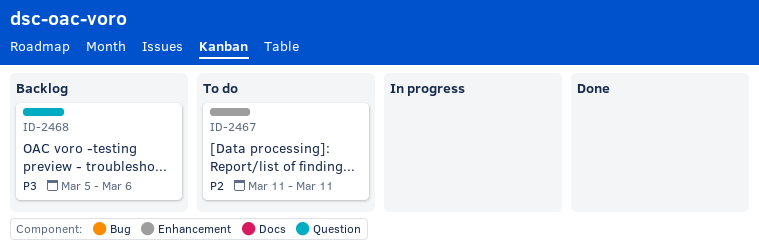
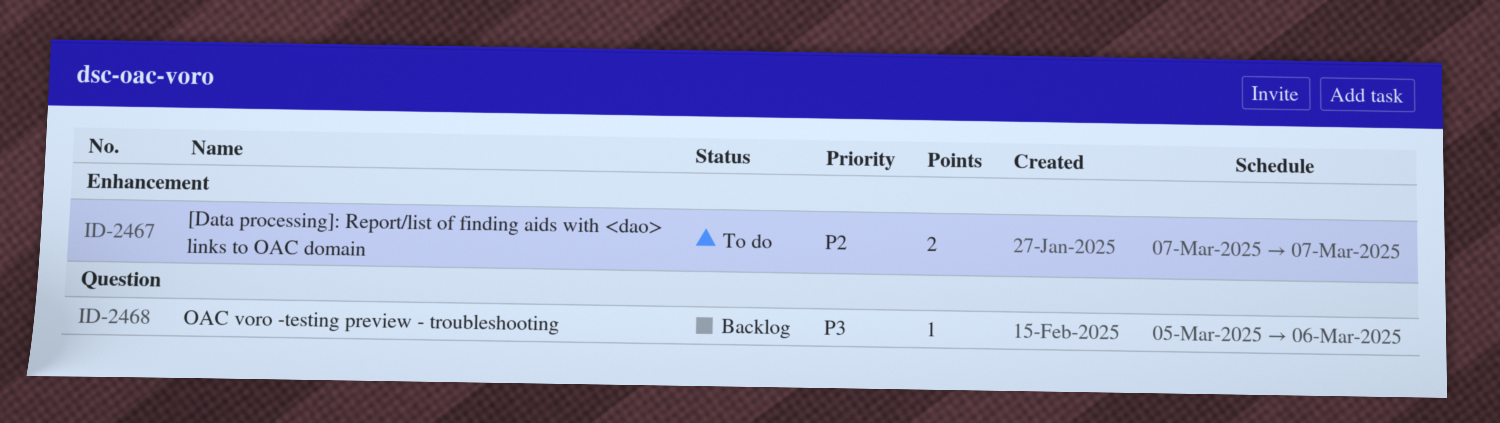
ID-2467, start: Mar 11 -> Mar 7
ID-2467, due: Mar 11 -> Mar 7

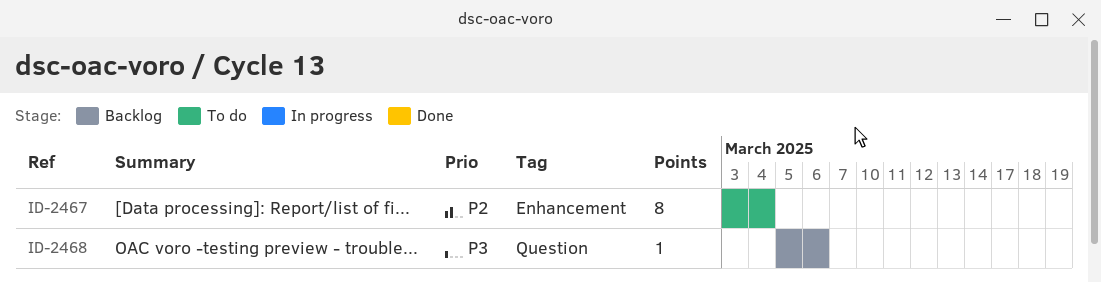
ID-2467, estimate: 2 -> 8
ID-2467, start: Mar 7 -> Mar 3
ID-2467, due: Mar 7 -> Mar 4

